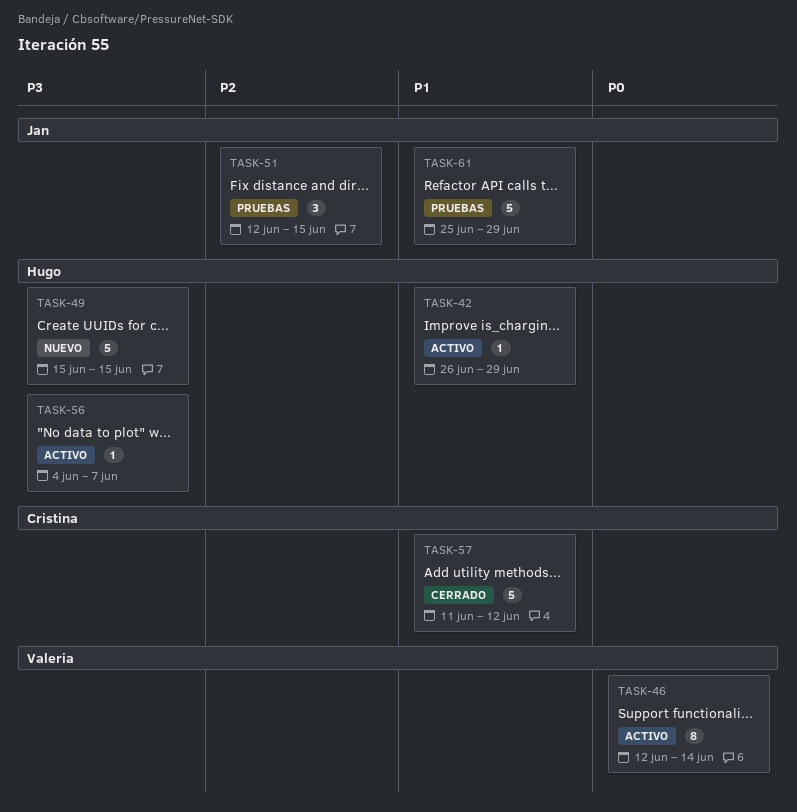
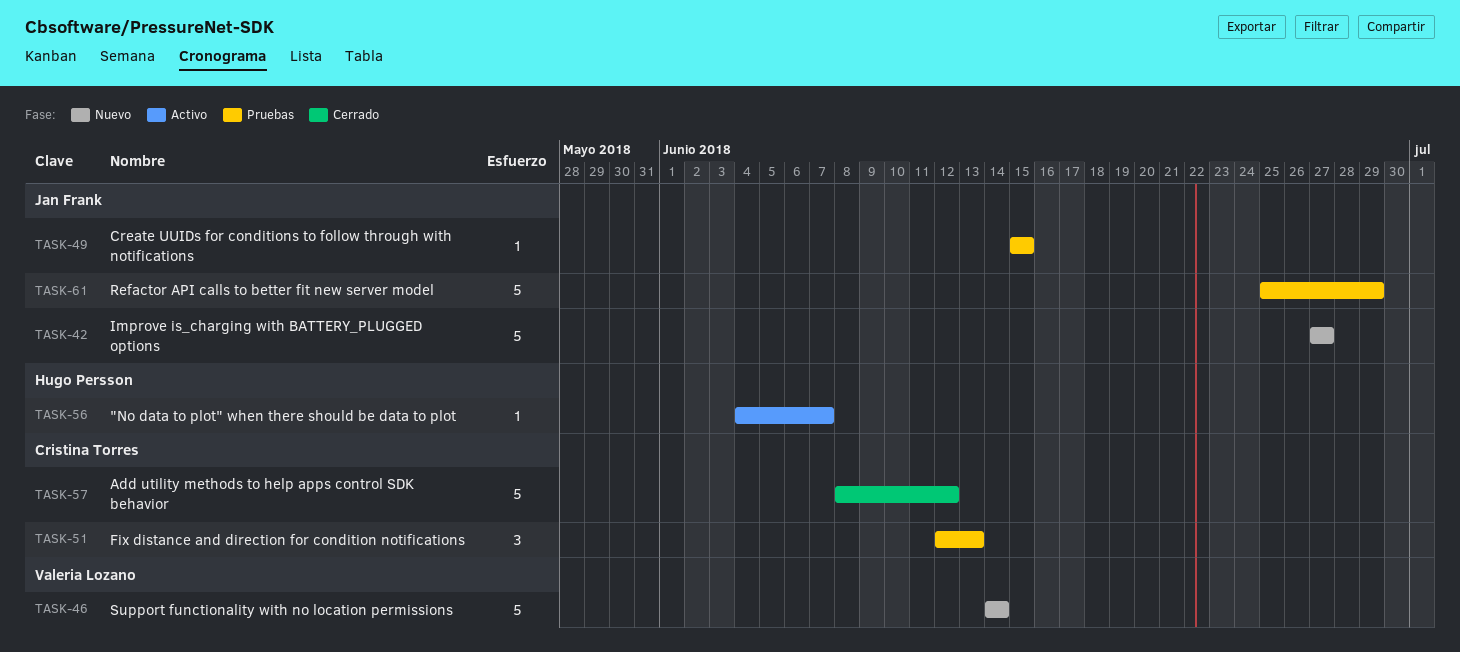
TASK-42, status: Activo -> Nuevo
TASK-42, owner: Hugo Persson -> Jan Frank
TASK-42, estimate: 1 -> 5
TASK-42, start: Jun 26 -> Jun 27
TASK-42, due: Jun 29 -> Jun 27
TASK-46, status: Activo -> Nuevo
TASK-46, estimate: 8 -> 5
TASK-46, start: Jun 12 -> Jun 14
TASK-49, status: Nuevo -> Pruebas
TASK-49, owner: Hugo Persson -> Jan Frank
TASK-49, estimate: 5 -> 1
TASK-51, owner: Jan Frank -> Cristina Torres
TASK-51, due: Jun 15 -> Jun 13
TASK-57, start: Jun 11 -> Jun 8

